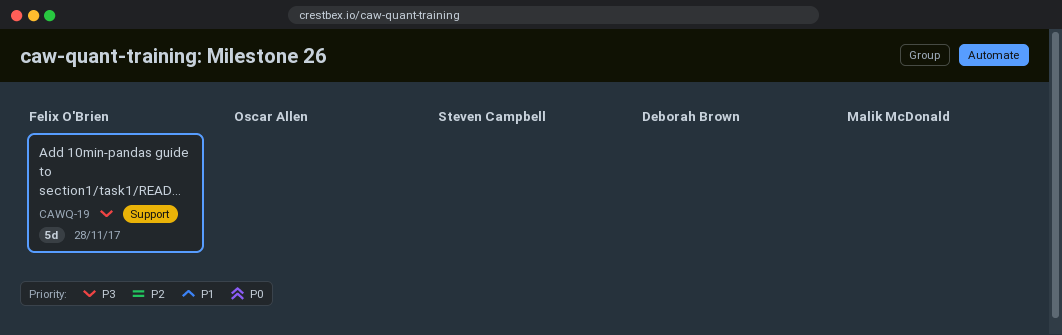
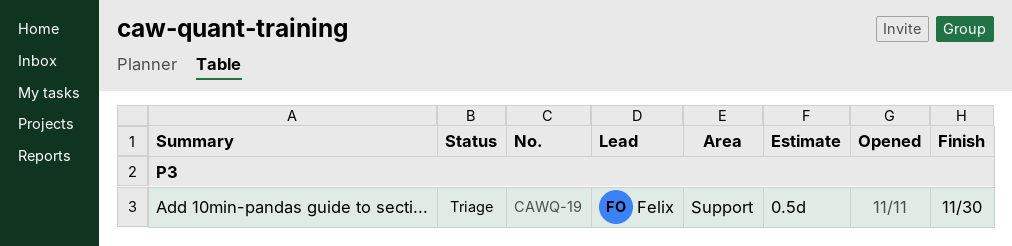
CAWQ-19, estimate: 5d -> 0.5d
CAWQ-19, due: Nov 28 -> Nov 30

